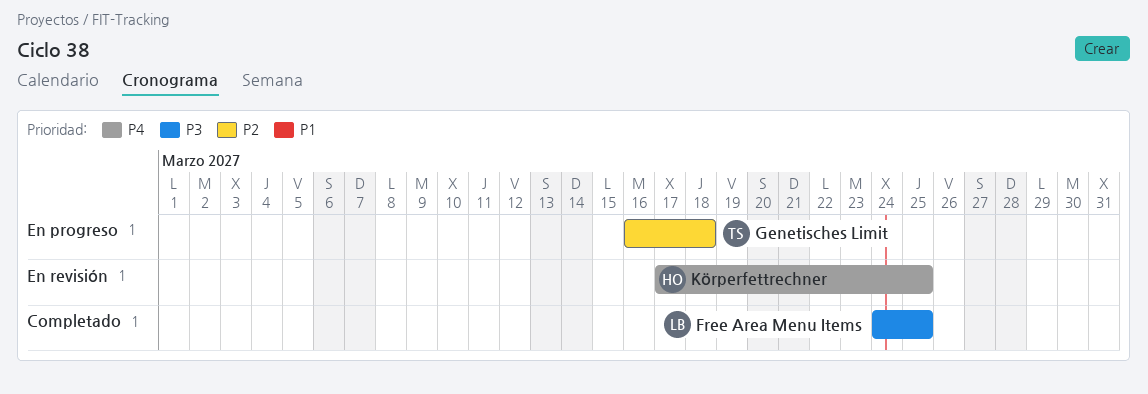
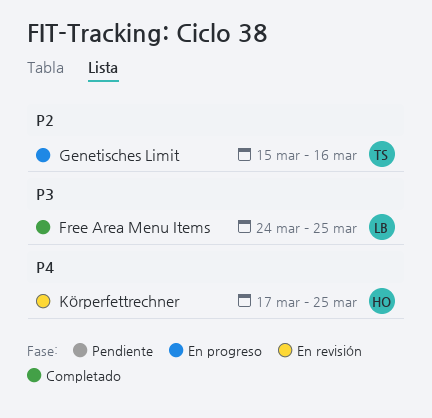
Genetisches Limit, start: Mar 16 -> Mar 15
Genetisches Limit, due: Mar 18 -> Mar 16

